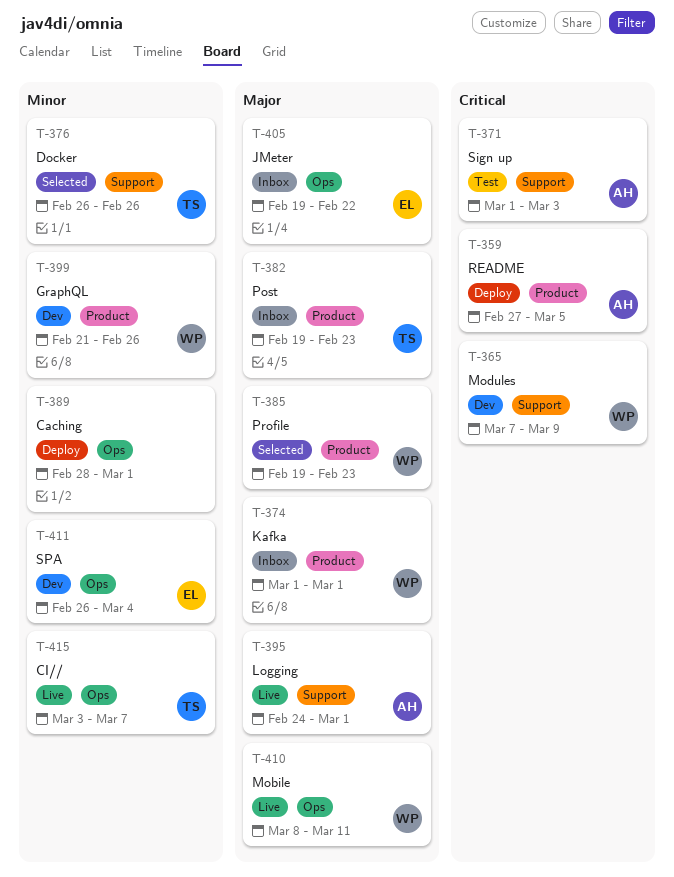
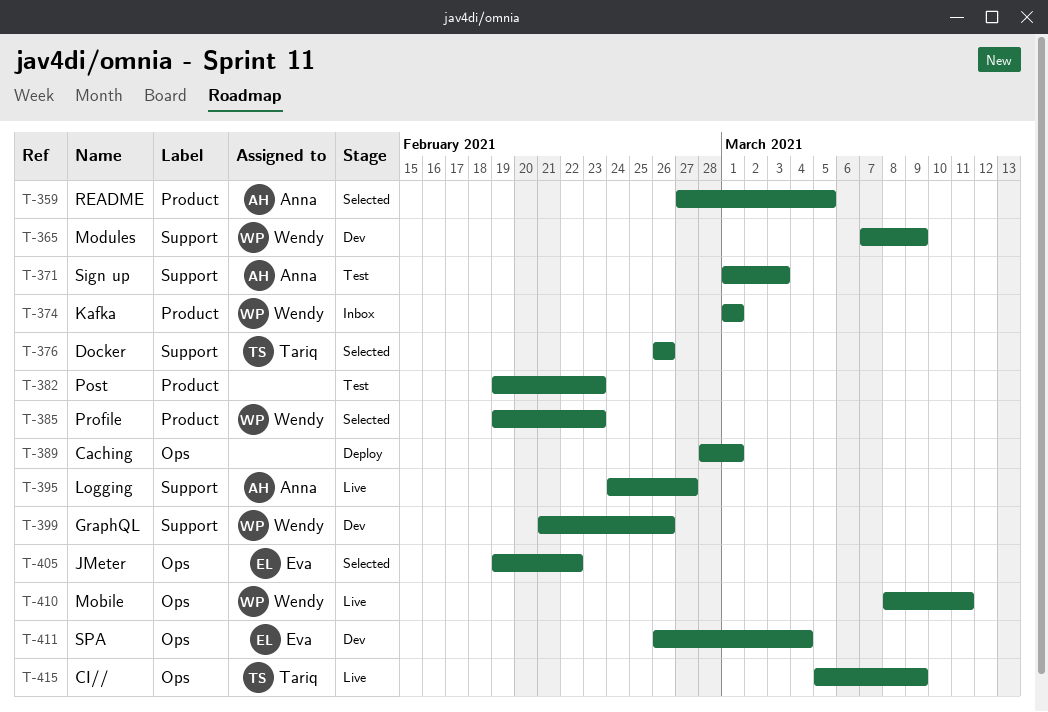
T-359, status: Deploy -> Selected
T-382, status: Inbox -> Test
T-382, owner: Tariq -> none
T-395, due: Mar 1 -> Feb 27
T-399, label: Product -> Support
T-405, status: Inbox -> Selected
T-415, start: Mar 3 -> Mar 5
T-415, due: Mar 7 -> Mar 9

